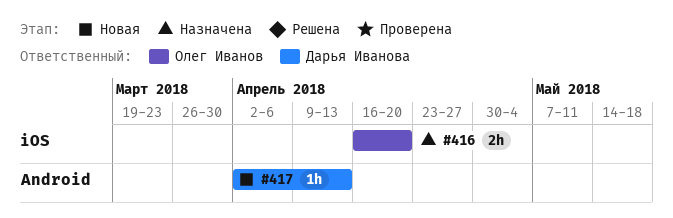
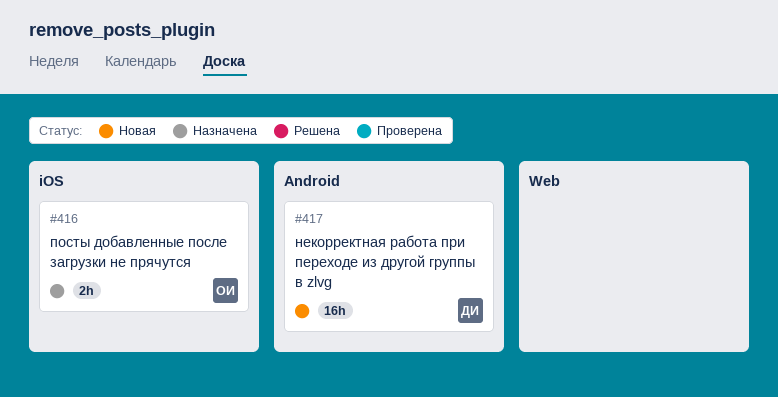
#417, estimate: 1h -> 16h

